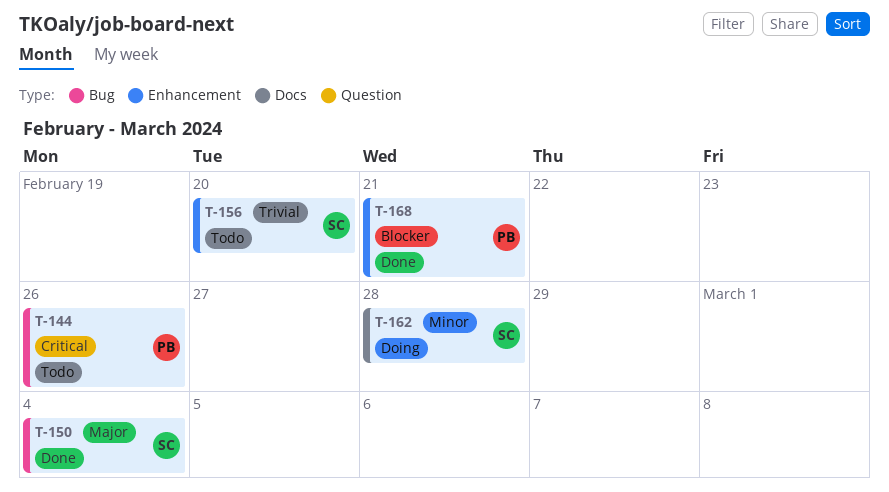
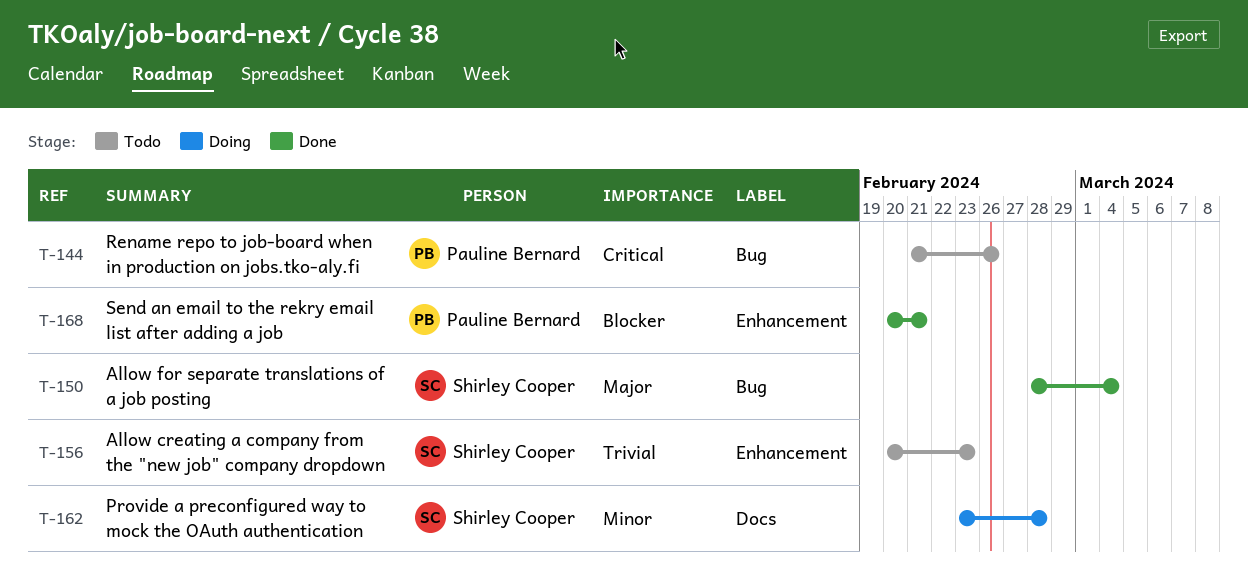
T-156, due: Feb 20 -> Feb 23

